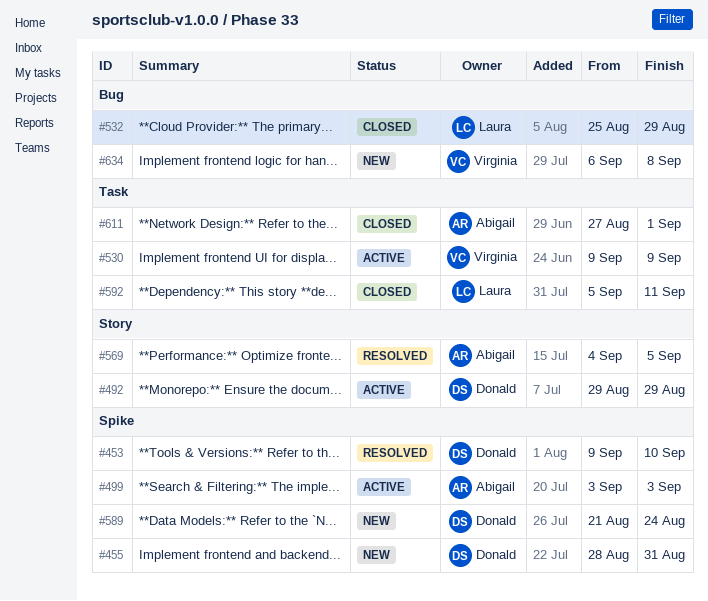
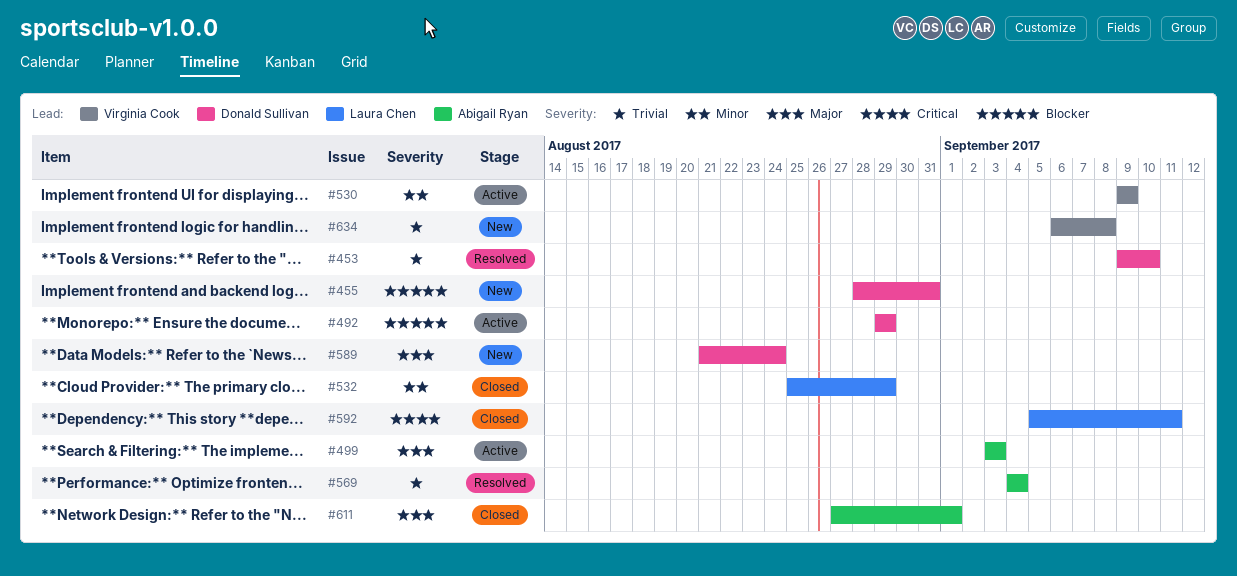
#569, due: Sep 5 -> Sep 4

